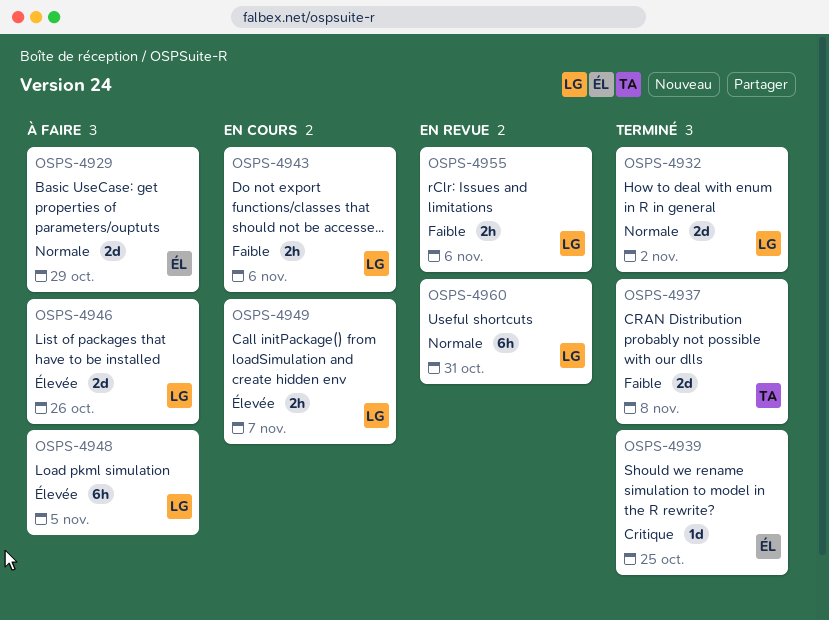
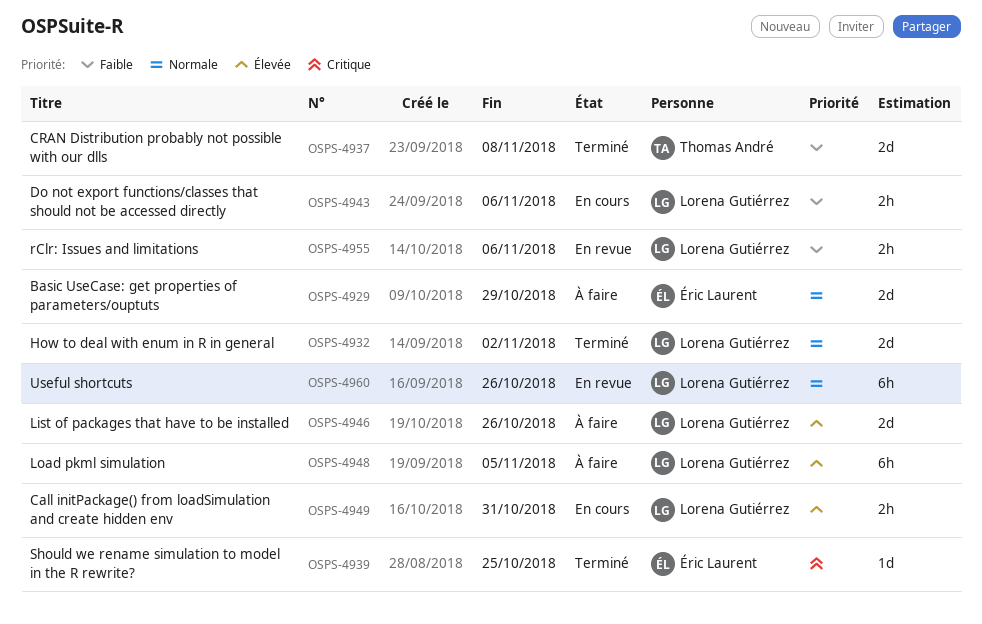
OSPS-4949, due: Nov 7 -> Oct 31
OSPS-4960, due: Oct 31 -> Oct 26

